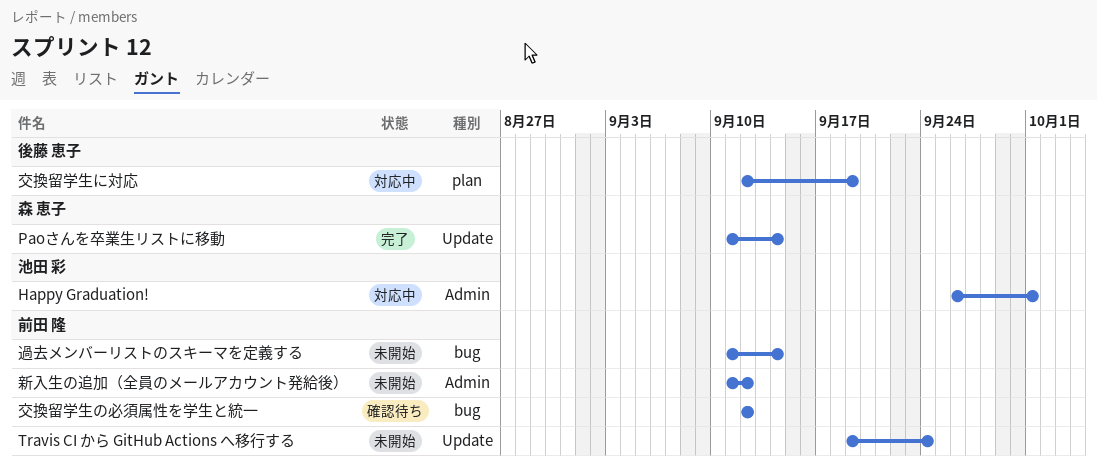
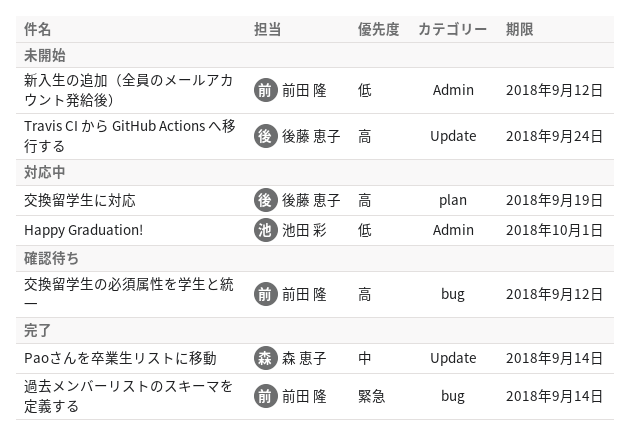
Travis CI から GitHub Actions へ移行する, owner: 前田 隆 -> 後藤 恵子
過去メンバーリストのスキーマを定義する, status: 未開始 -> 完了

